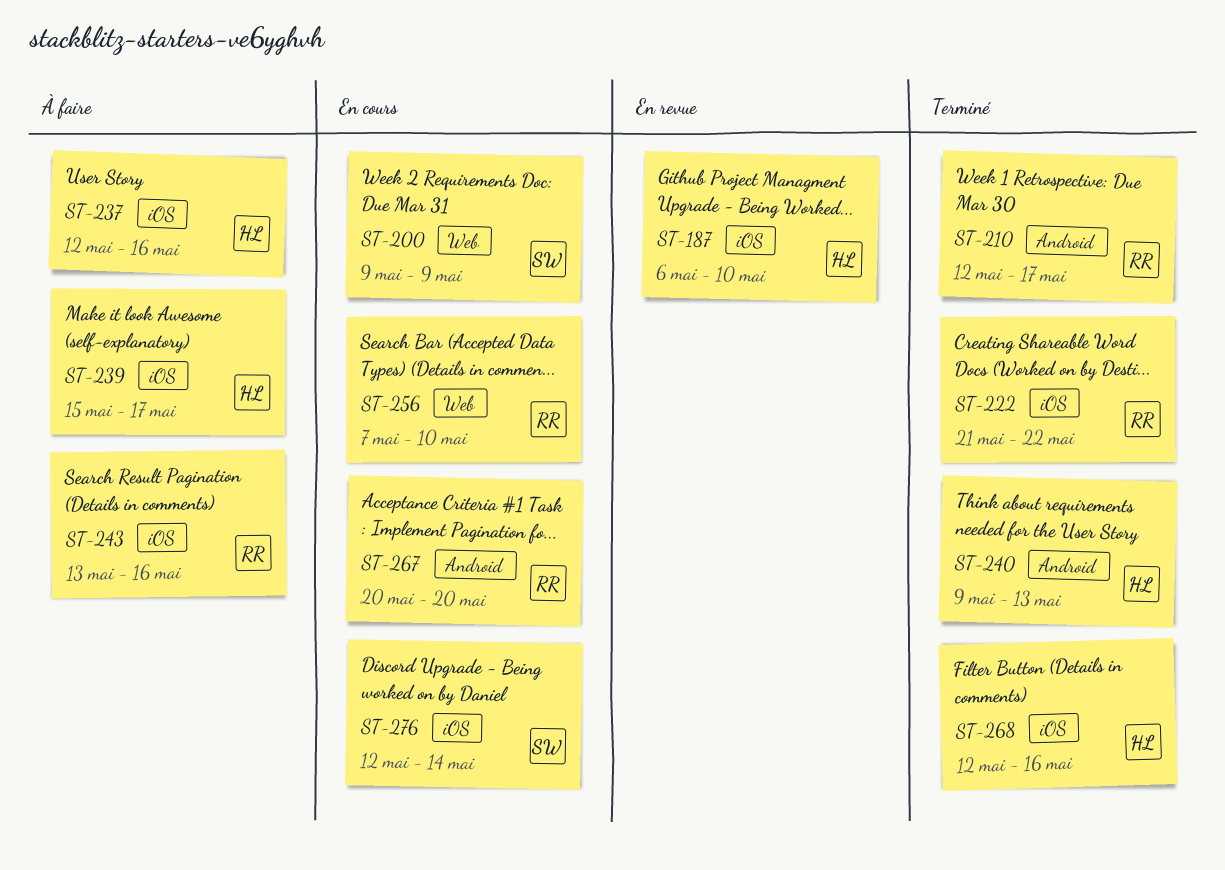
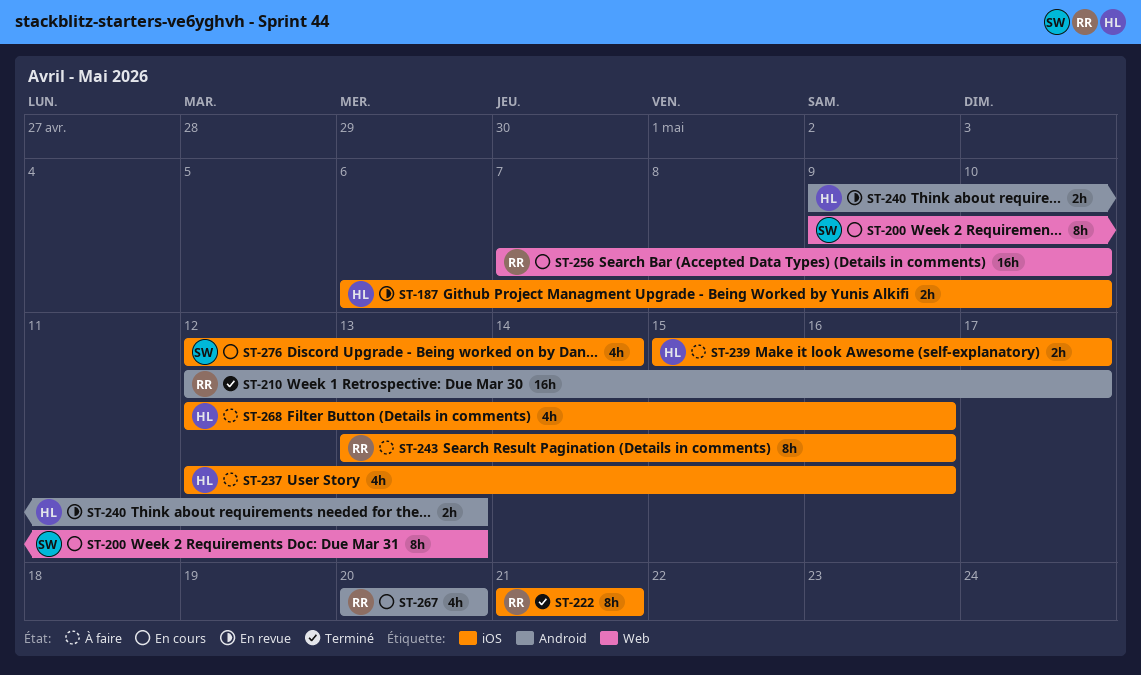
ST-200, due: May 9 -> May 13
ST-222, due: May 22 -> May 21
ST-240, status: Terminé -> En revue
ST-268, status: Terminé -> À faire

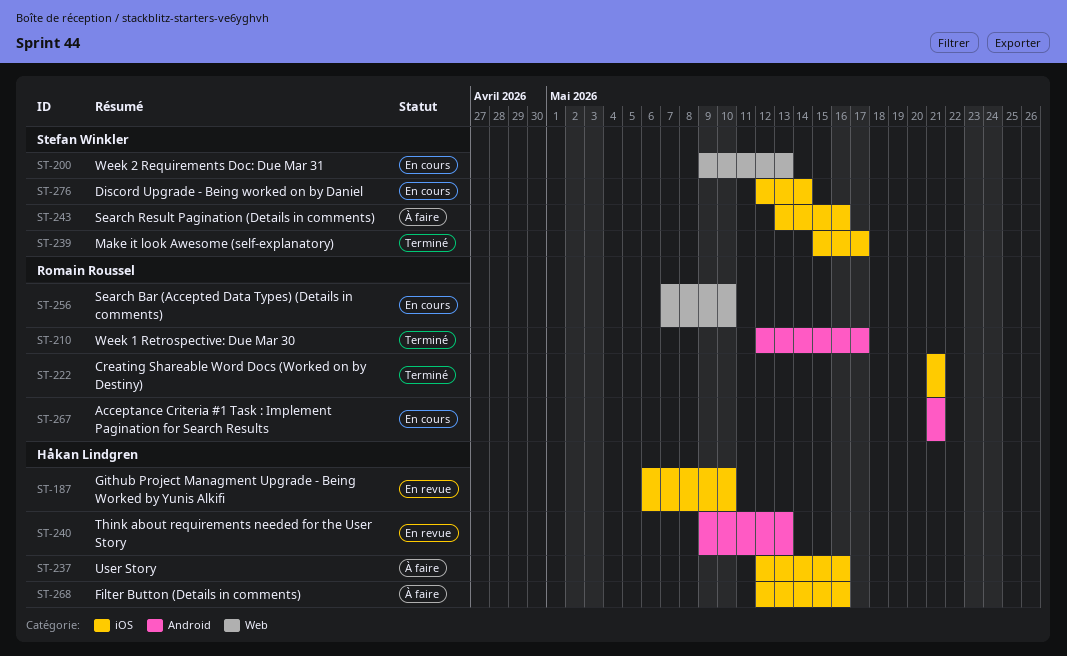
ST-239, status: À faire -> Terminé
ST-239, owner: Håkan Lindgren -> Stefan Winkler
ST-243, owner: Romain Roussel -> Stefan Winkler
ST-267, start: May 20 -> May 21
ST-267, due: May 20 -> May 21

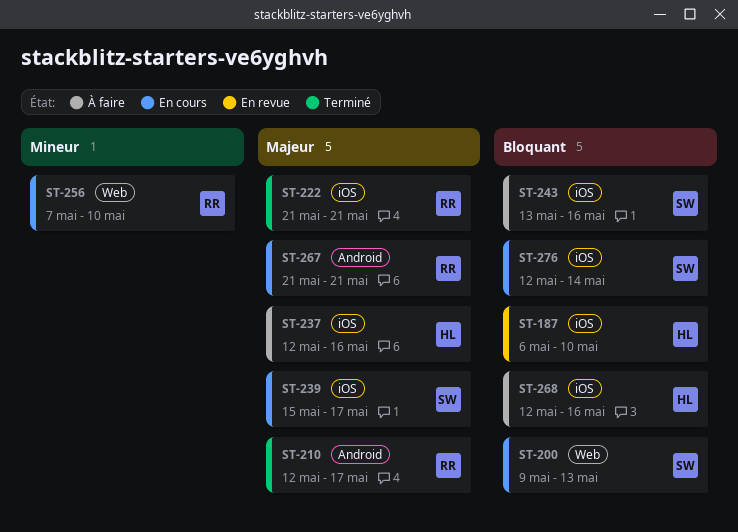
ST-239, status: Terminé -> En cours
ST-240: present -> none

